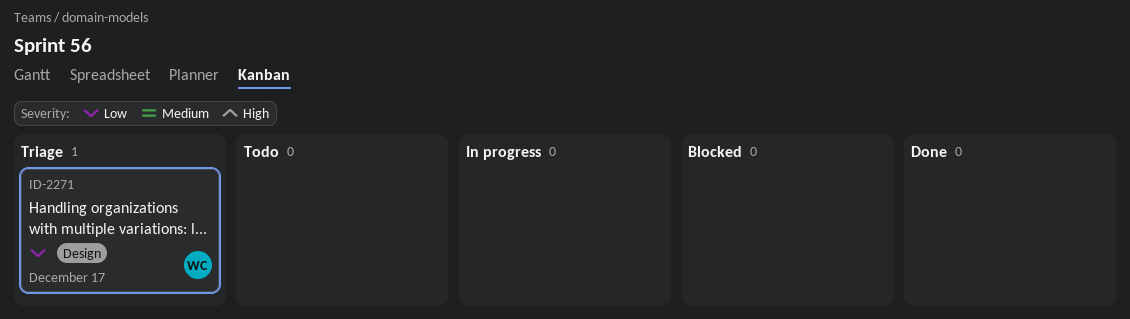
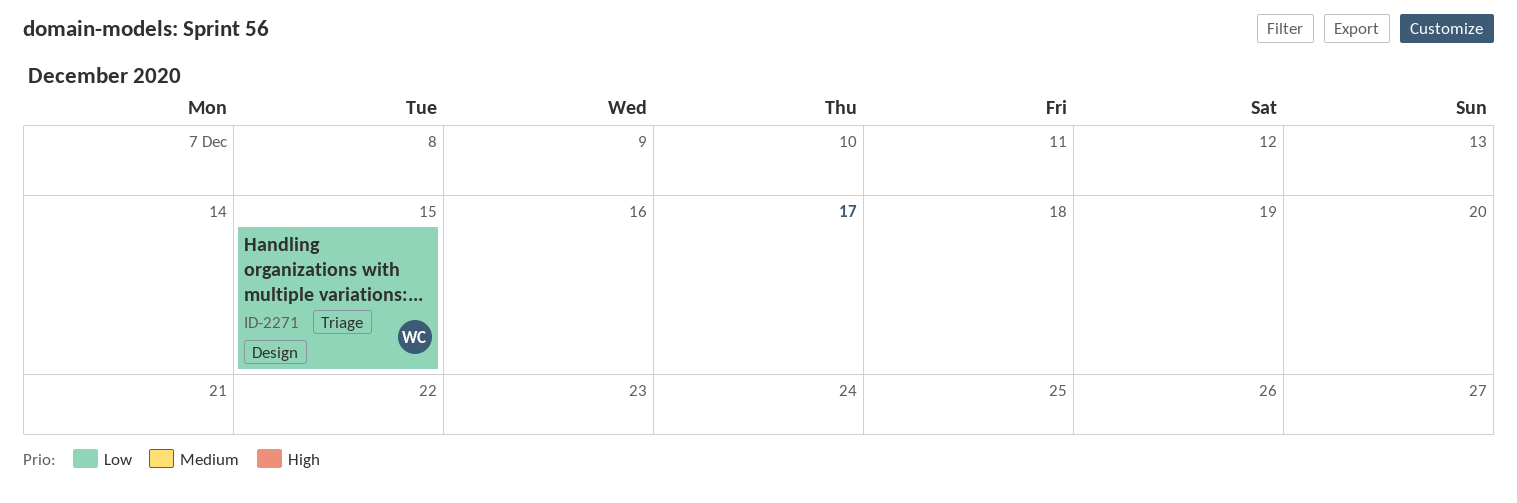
ID-2271, due: Dec 17 -> Dec 15

